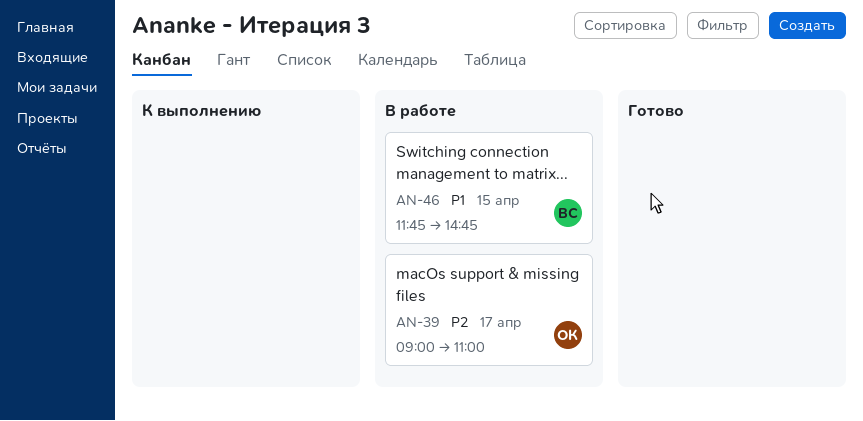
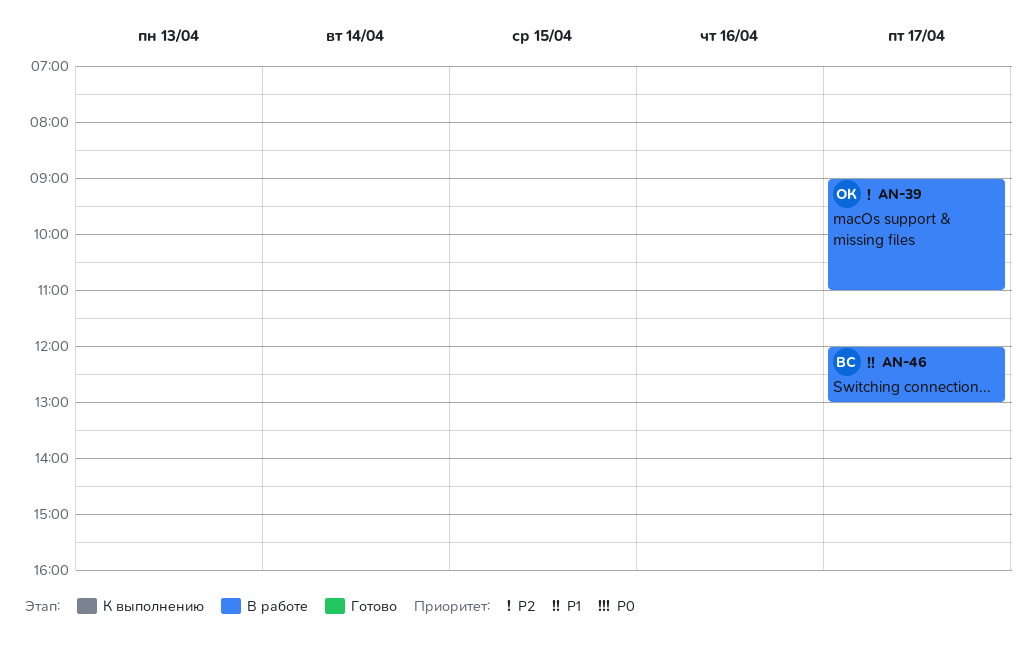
AN-46, day: Apr 15 -> Apr 17
AN-46, begins: 11:45 -> 12:00
AN-46, ends: 14:45 -> 13:00

